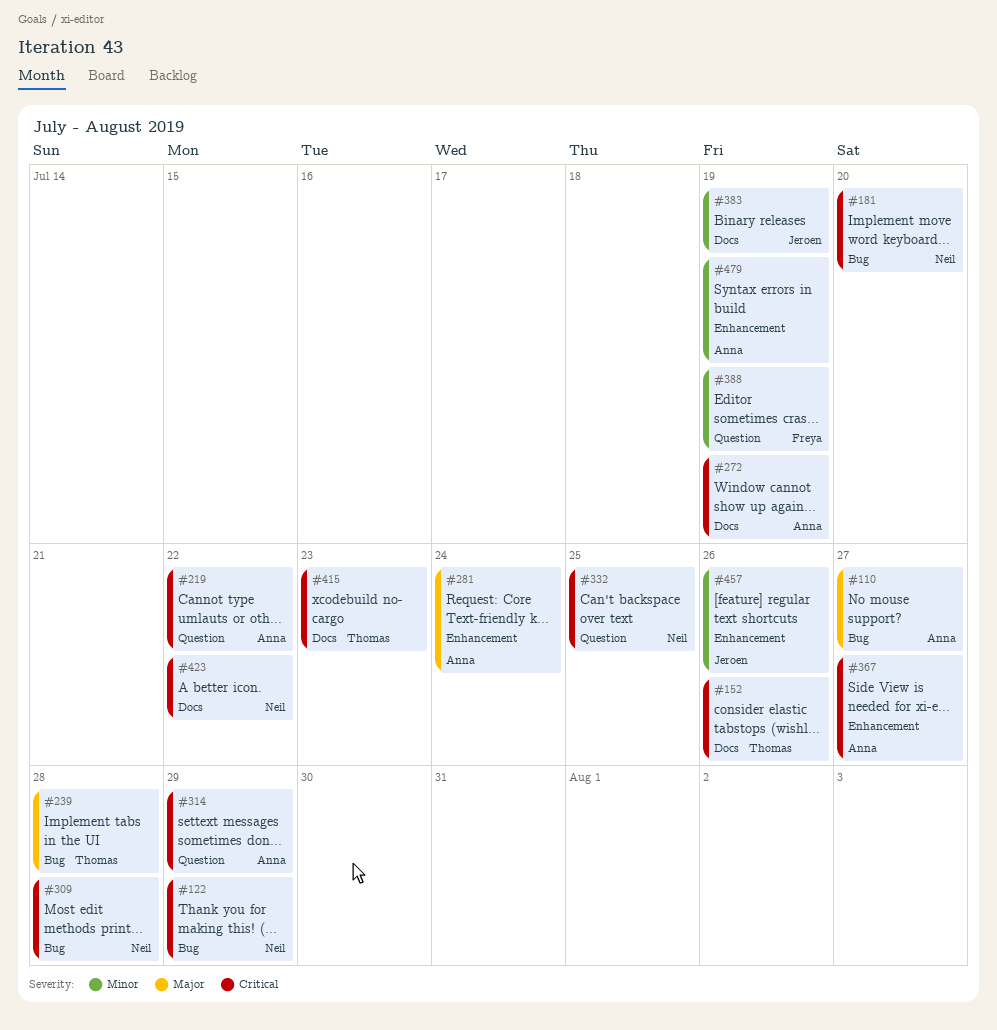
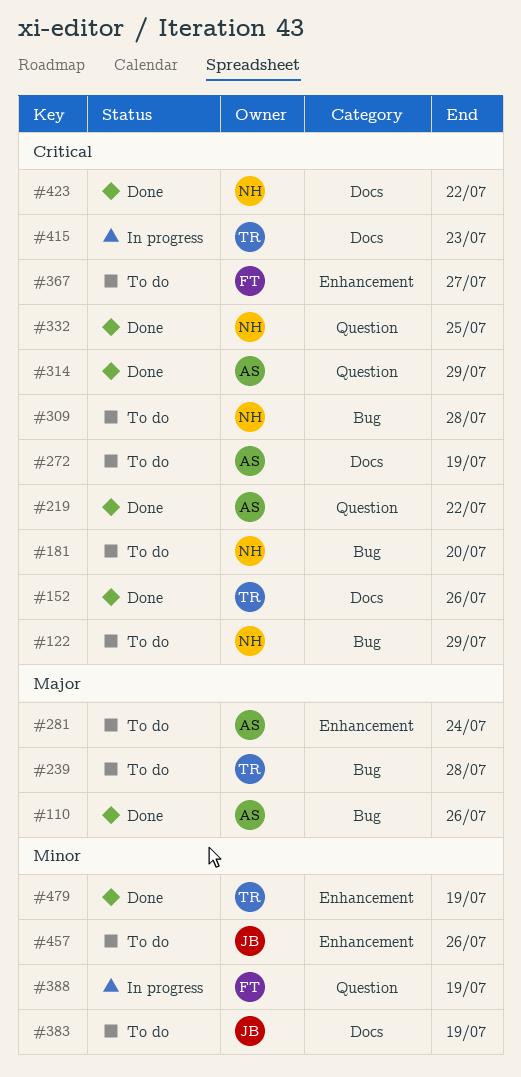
#110, due: Jul 27 -> Jul 26
#367, owner: Anna -> Freya
#479, owner: Anna -> Thomas

